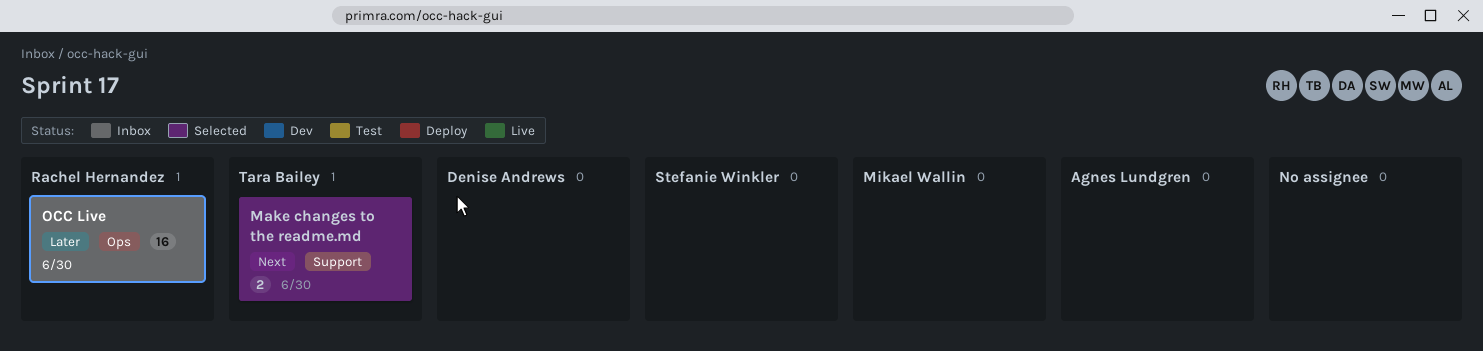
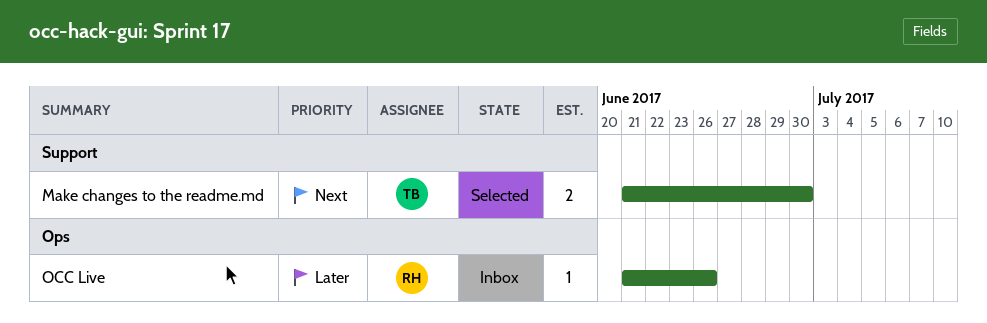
OCC Live, estimate: 16 -> 1
OCC Live, due: Jun 30 -> Jun 26

